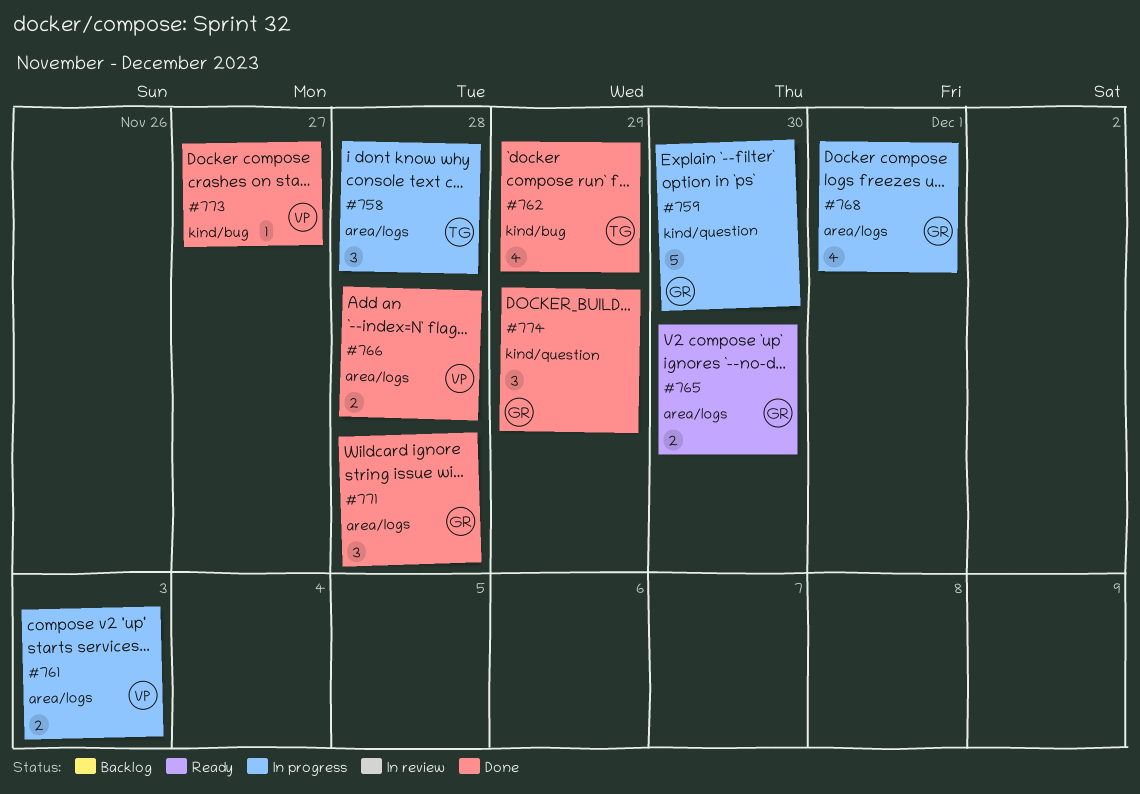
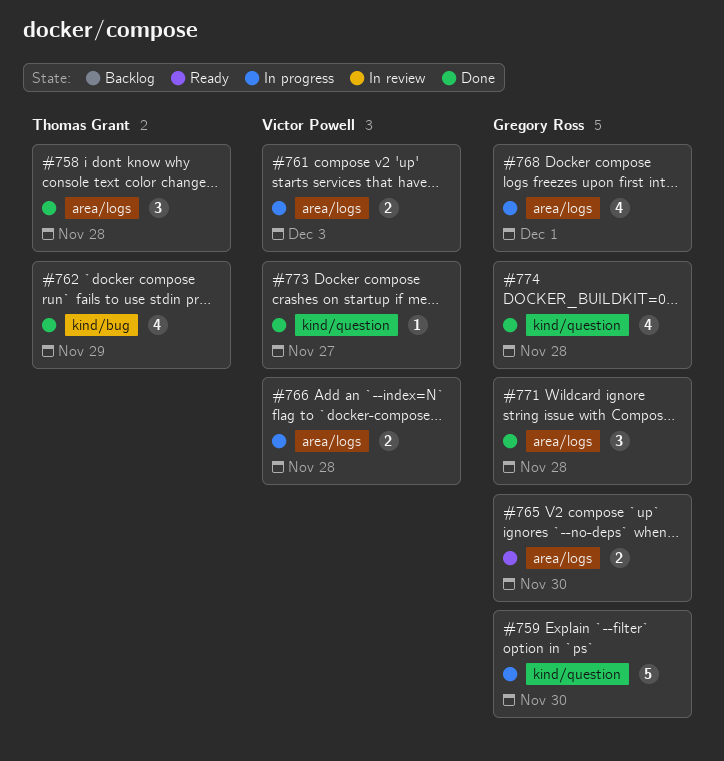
#758, status: In progress -> Done
#766, status: Done -> In progress
#773, label: kind/bug -> kind/question
#774, estimate: 3 -> 4
#774, due: Nov 29 -> Nov 28

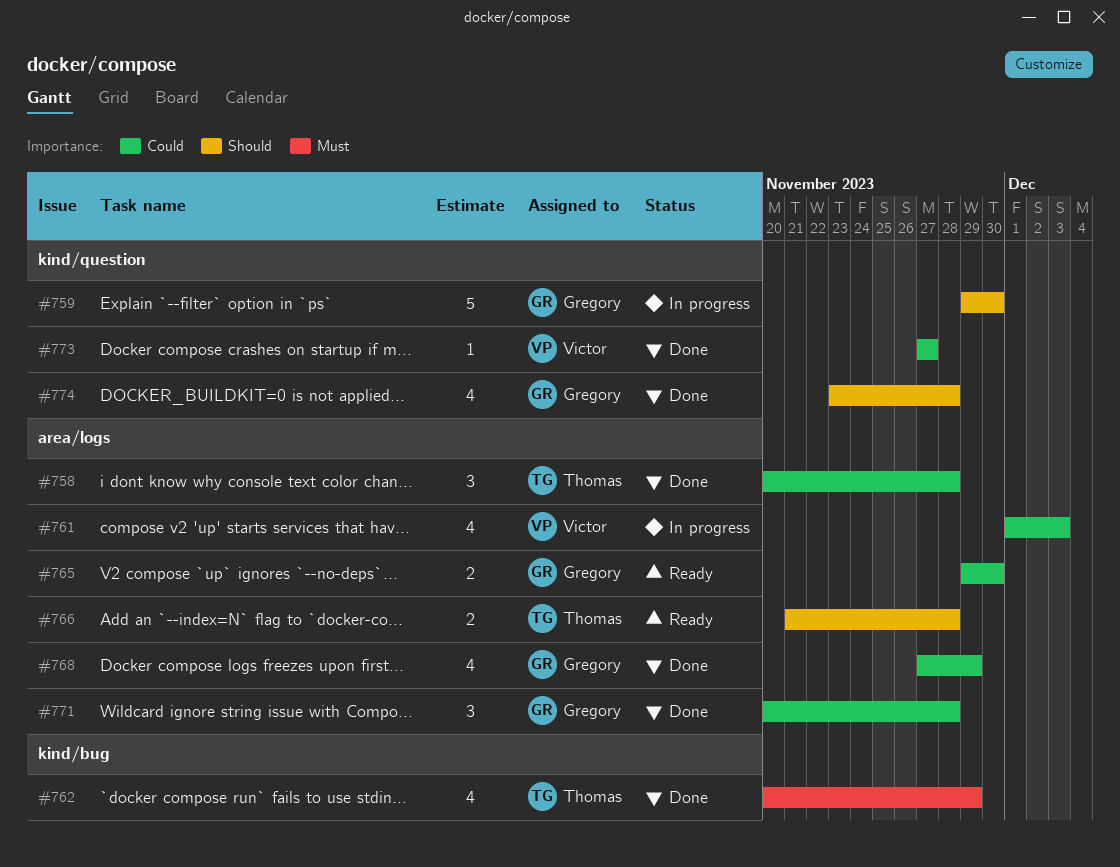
#761, estimate: 2 -> 4
#766, status: In progress -> Ready
#766, owner: Victor Powell -> Thomas Grant
#768, status: In progress -> Done
#768, due: Dec 1 -> Nov 29

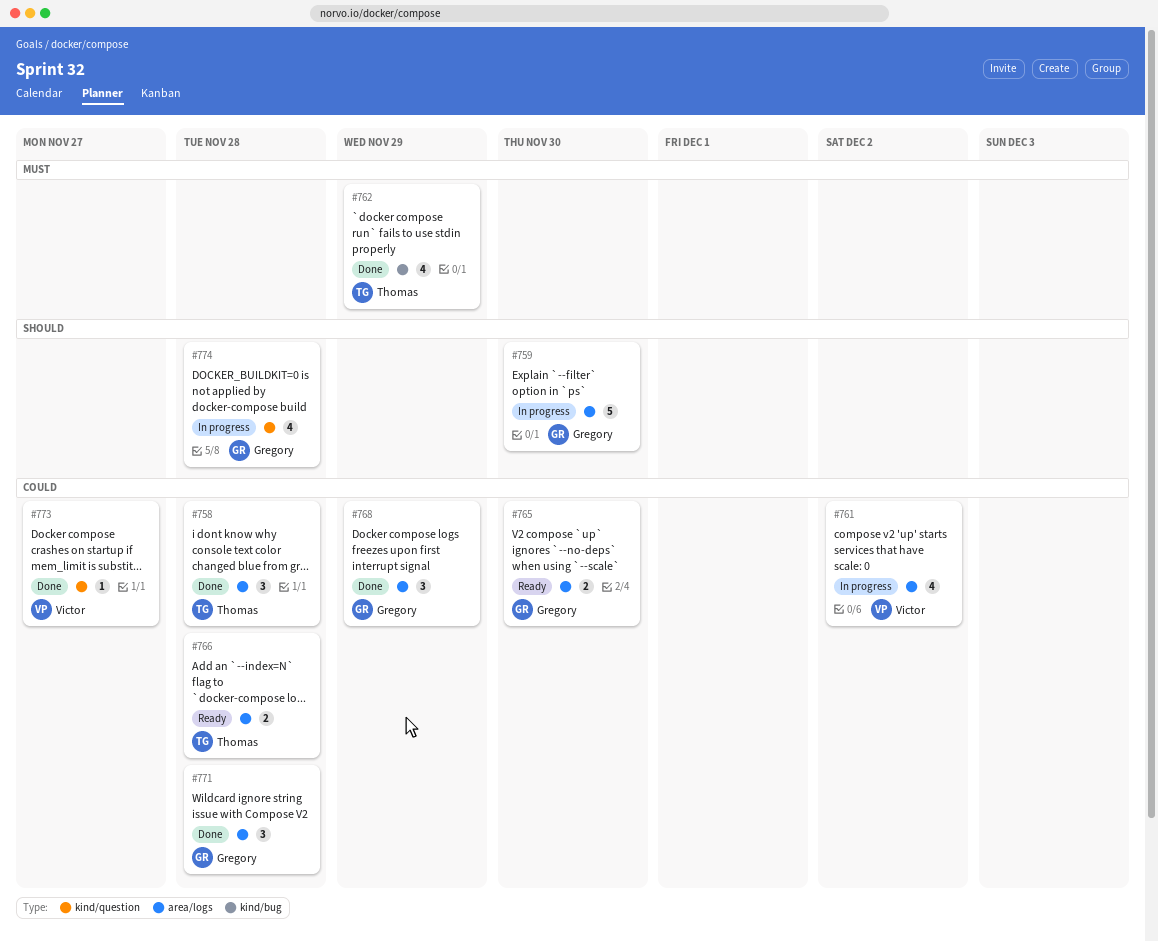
#759, label: kind/question -> area/logs
#761, due: Dec 3 -> Dec 2
#766, priority: Should -> Could
#768, estimate: 4 -> 3
#774, status: Done -> In progress

